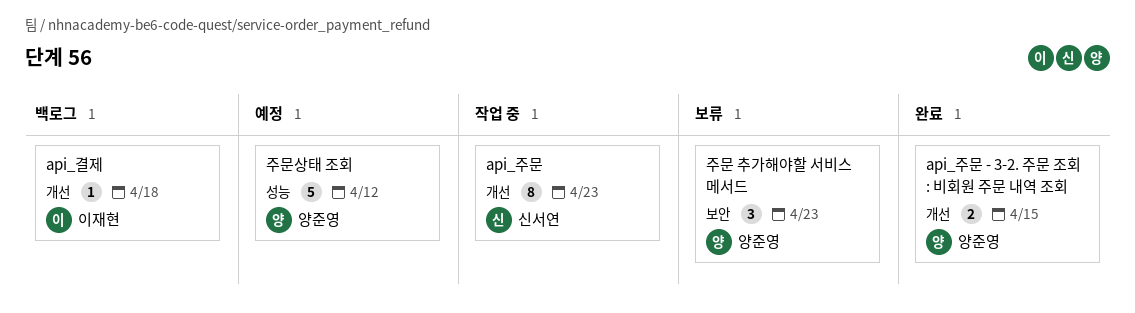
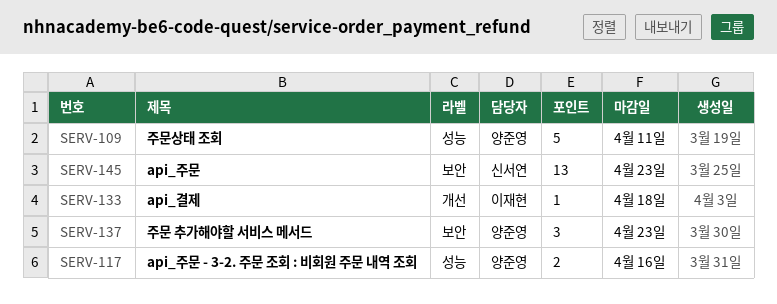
api_주문, label: 개선 -> 보안
api_주문, estimate: 8 -> 13
api_주문 - 3-2. 주문 조회 : 비회원 주문 내역 조회, label: 개선 -> 성능
api_주문 - 3-2. 주문 조회 : 비회원 주문 내역 조회, due: Apr 15 -> Apr 16
주문상태 조회, due: Apr 12 -> Apr 11

